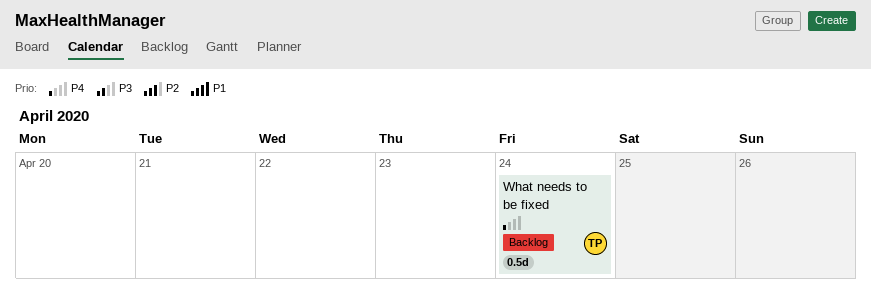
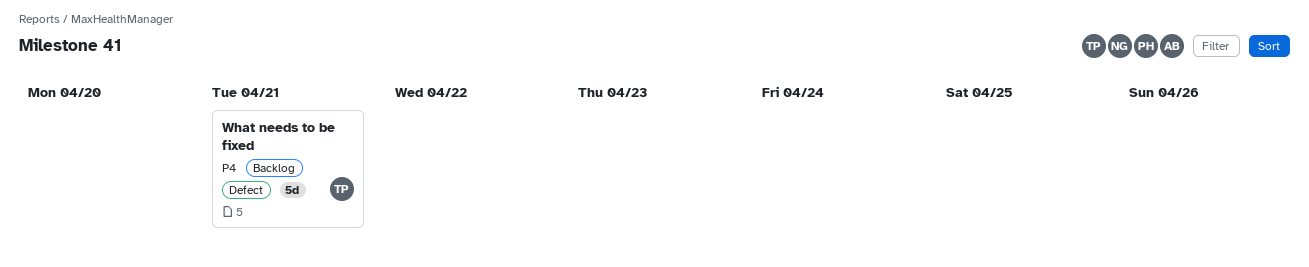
What needs to be fixed, estimate: 0.5d -> 5d
What needs to be fixed, due: Apr 24 -> Apr 21

